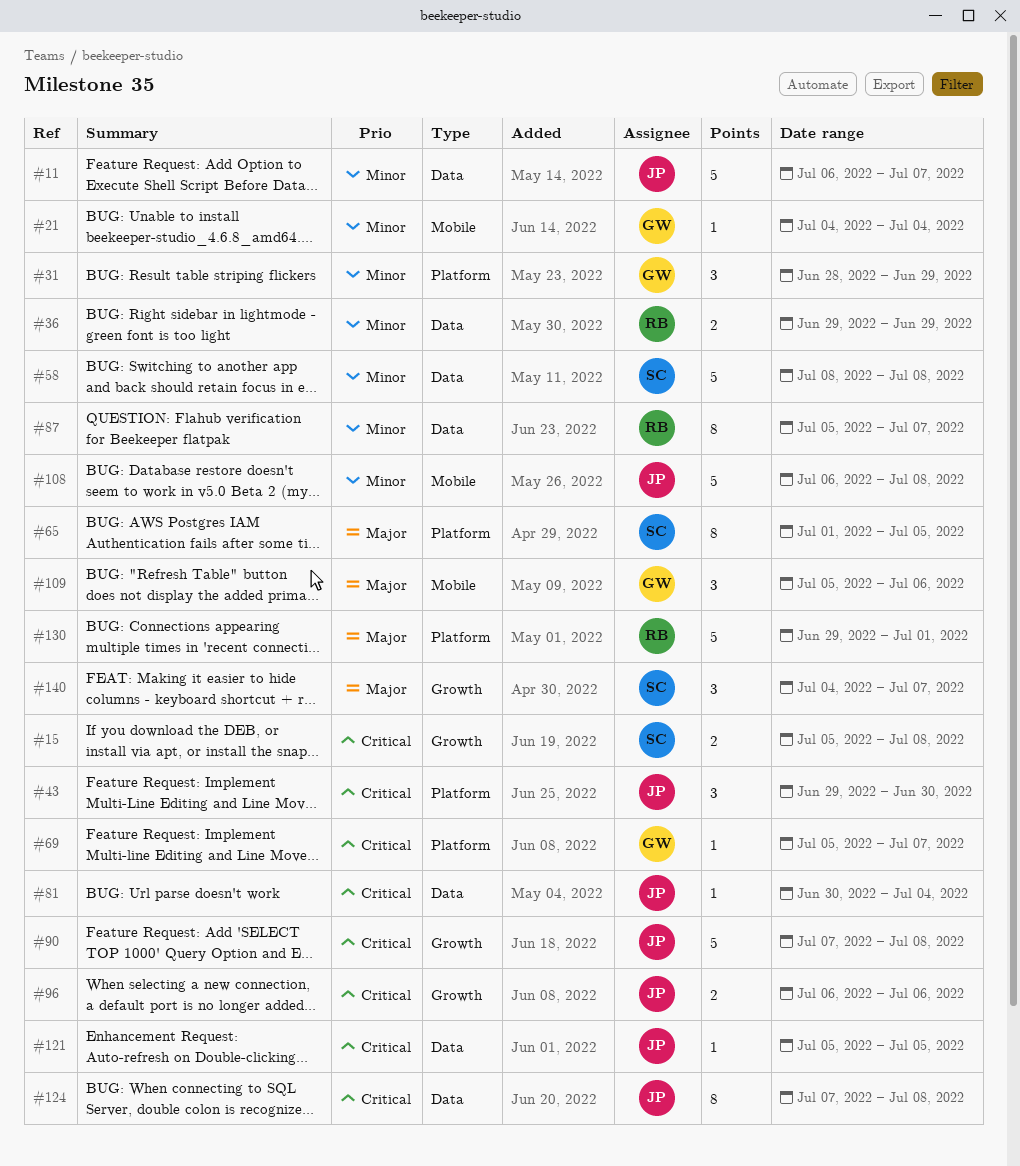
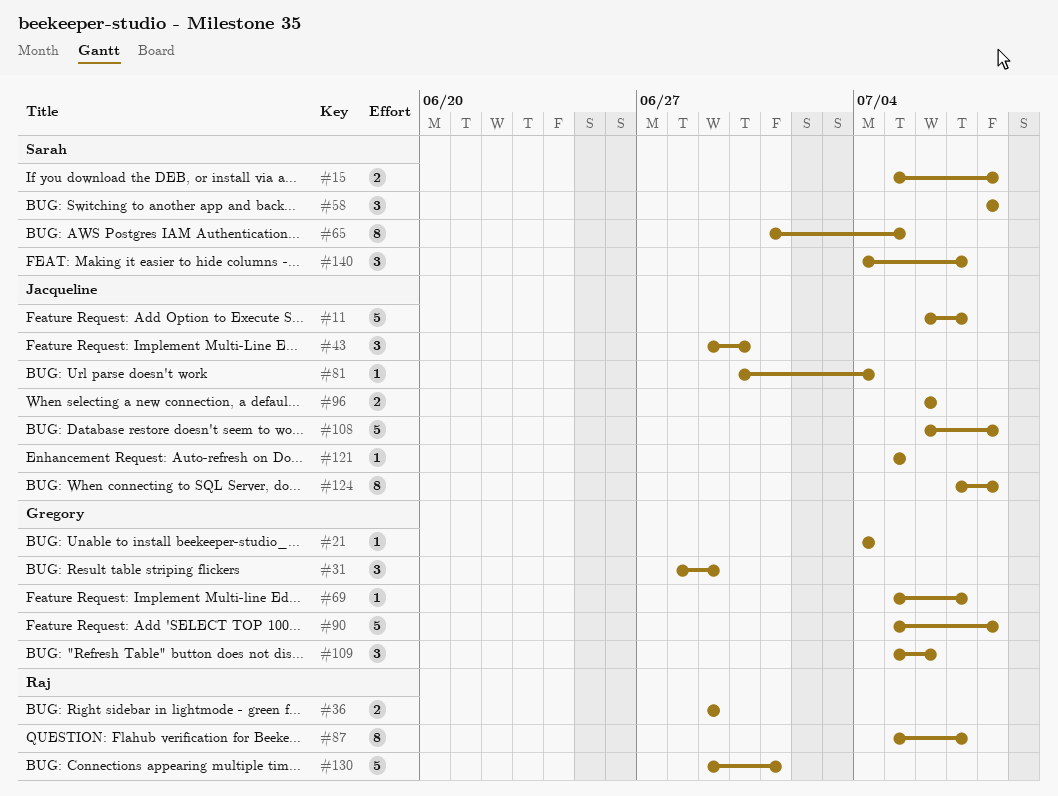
#58, estimate: 5 -> 3
#90, owner: Jacqueline -> Gregory
#90, start: Jul 7 -> Jul 5

